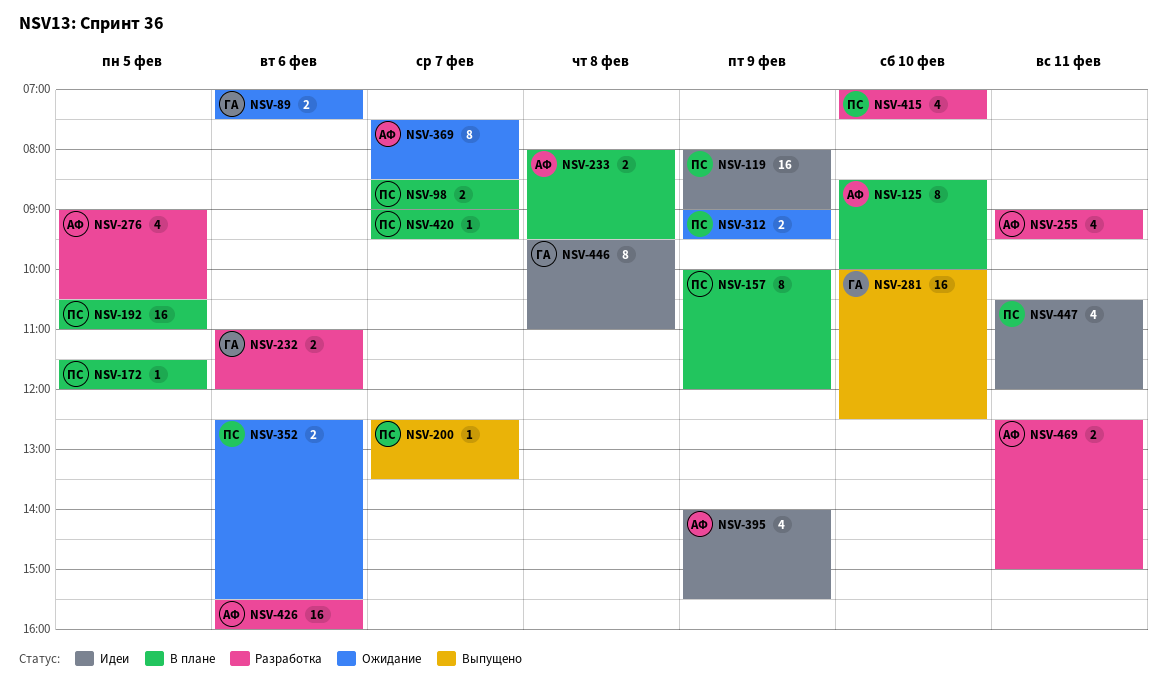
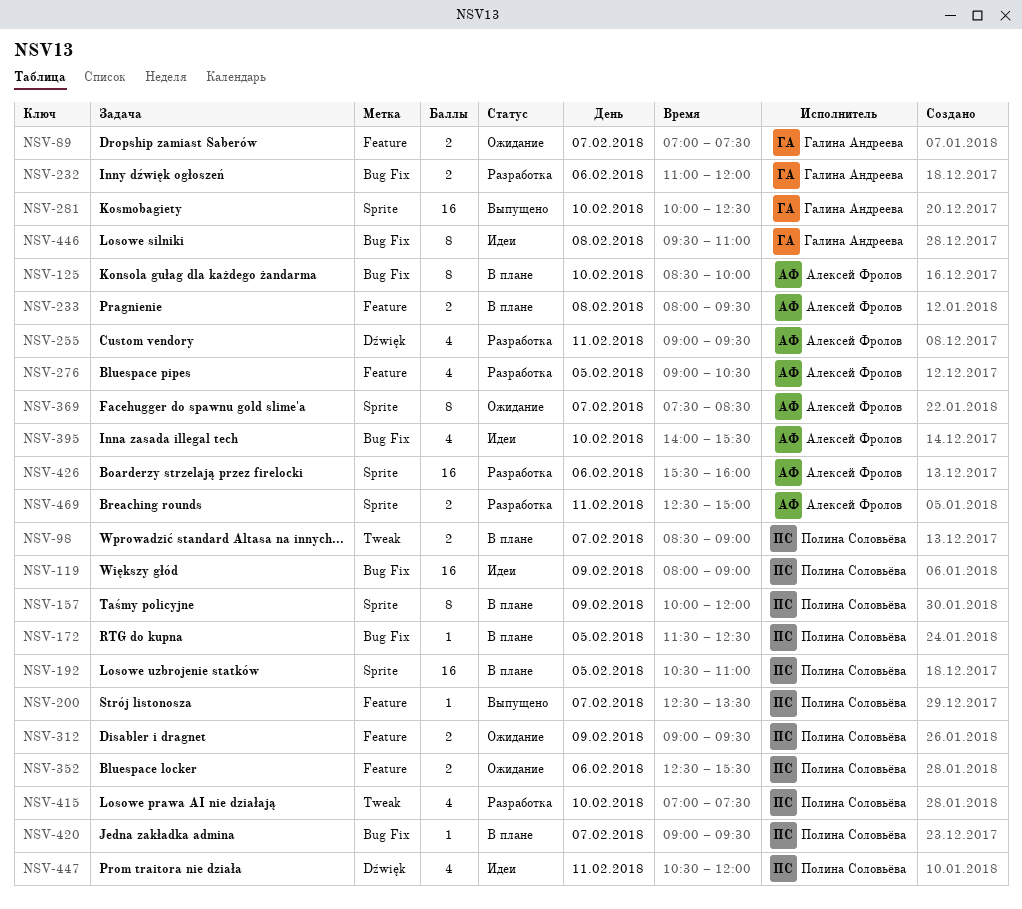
NSV-89, day: Feb 6 -> Feb 7
NSV-172, ends: 12:00 -> 12:30
NSV-395, day: Feb 9 -> Feb 10

